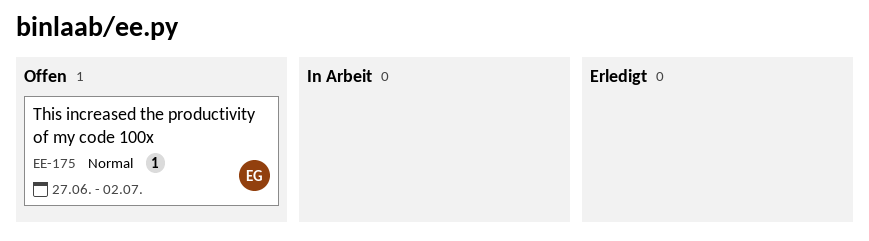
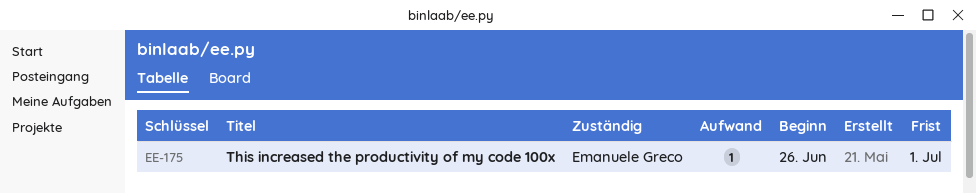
EE-175, start: Jun 27 -> Jun 26
EE-175, due: Jul 2 -> Jul 1

